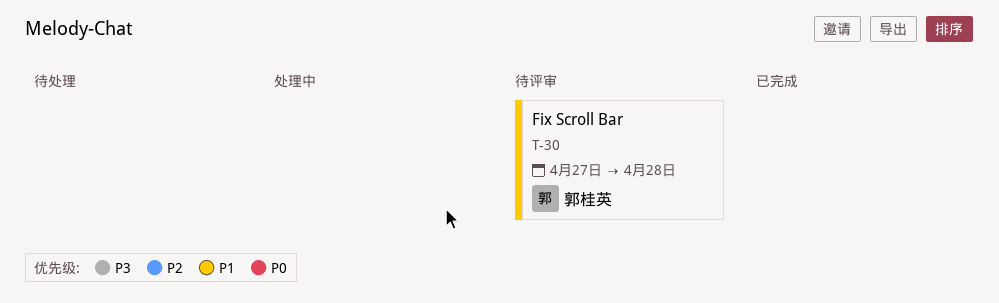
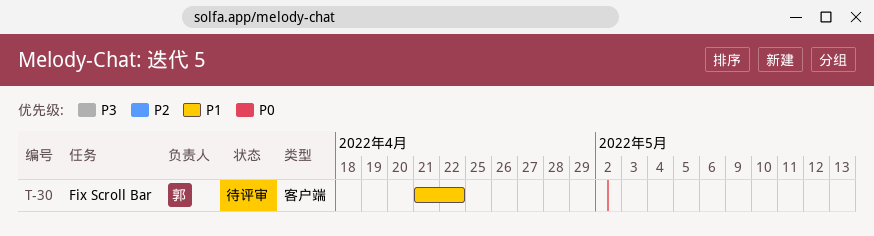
T-30, start: Apr 27 -> Apr 21
T-30, due: Apr 28 -> Apr 22

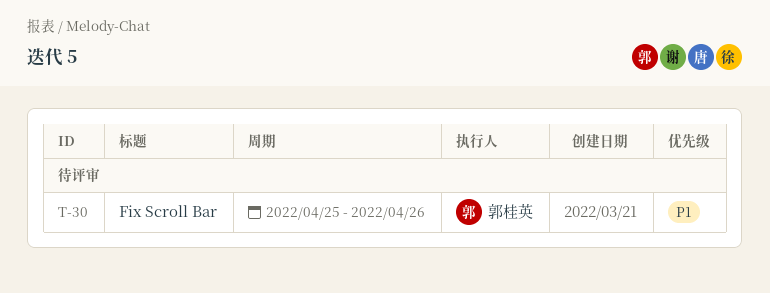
T-30, start: Apr 21 -> Apr 25
T-30, due: Apr 22 -> Apr 26

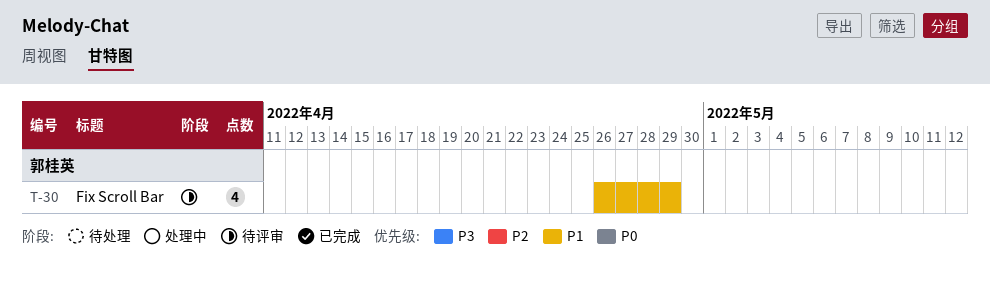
T-30, start: Apr 25 -> Apr 26
T-30, due: Apr 26 -> Apr 29

